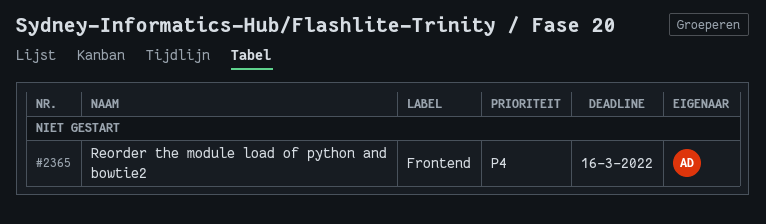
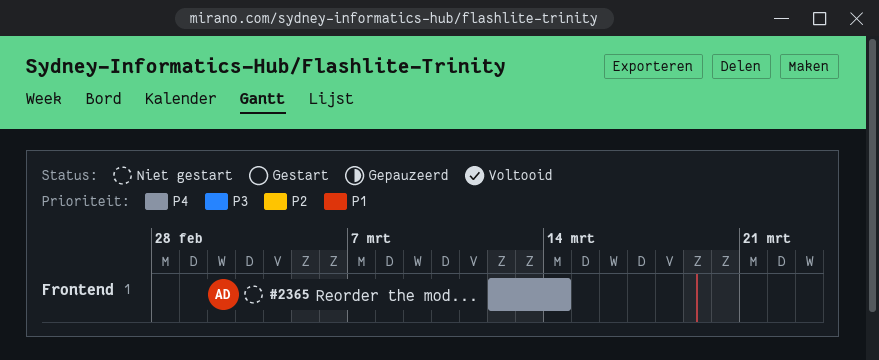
#2365, due: Mar 16 -> Mar 14

